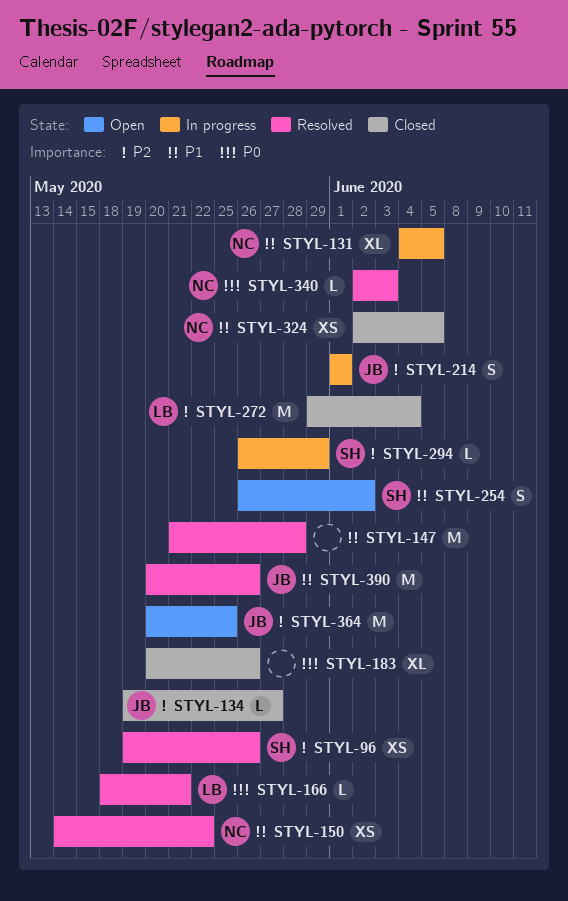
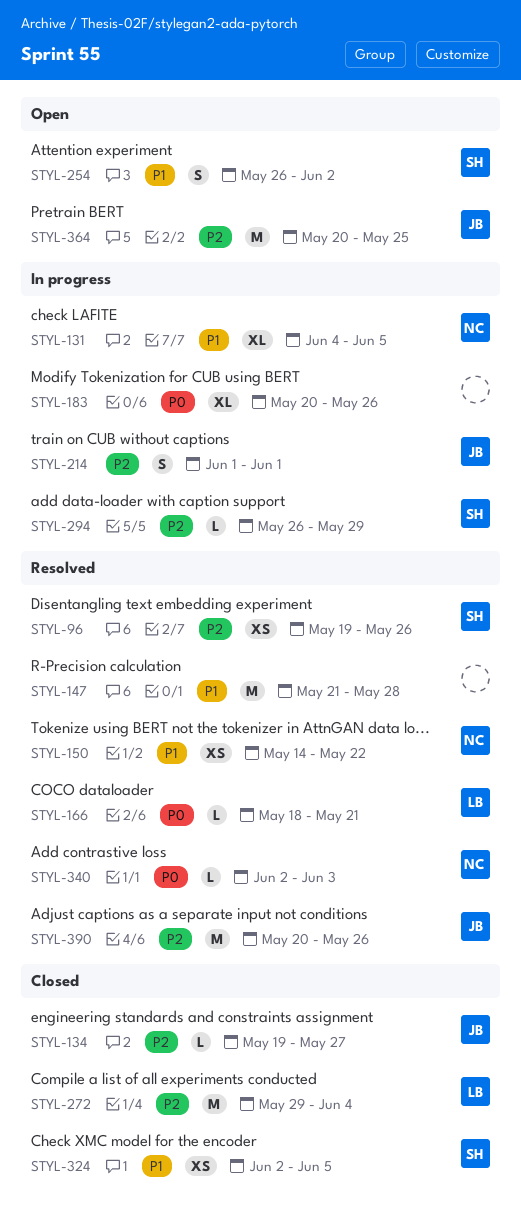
STYL-183, status: Closed -> In progress
STYL-324, owner: NC -> SH
STYL-390, priority: P1 -> P2

